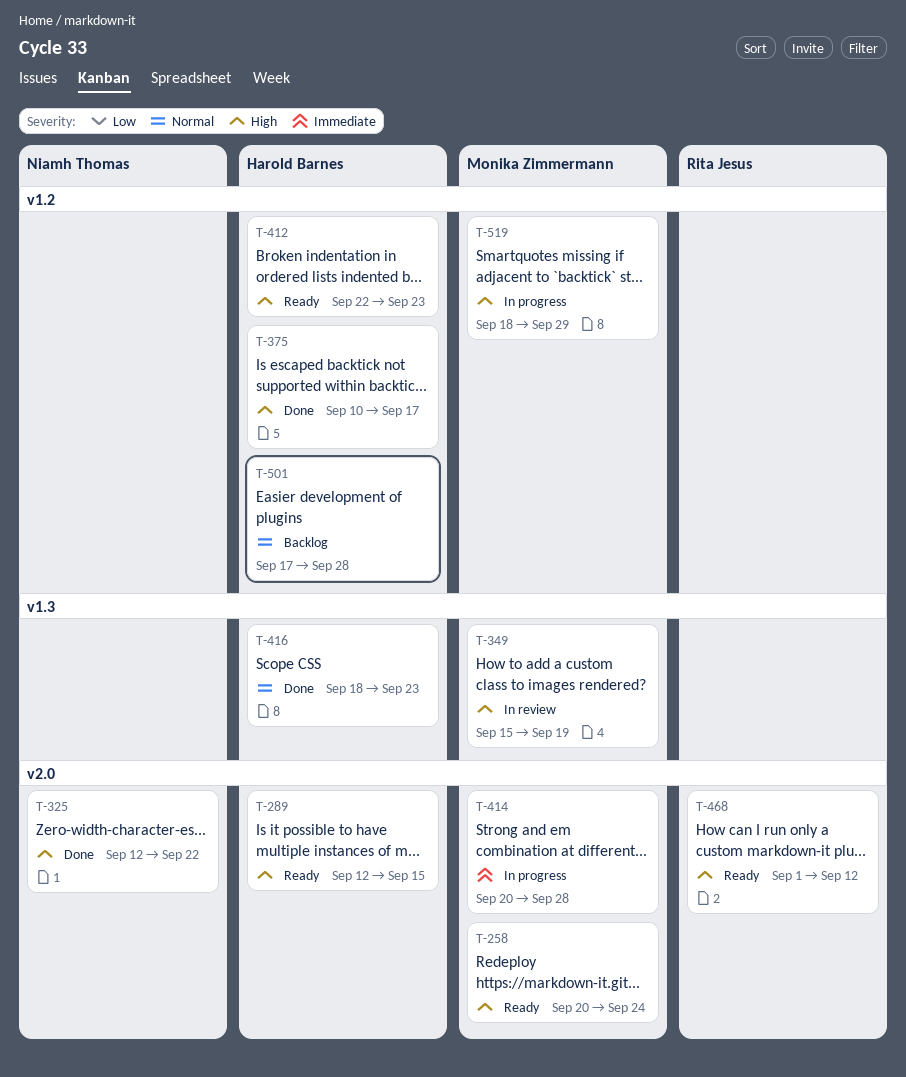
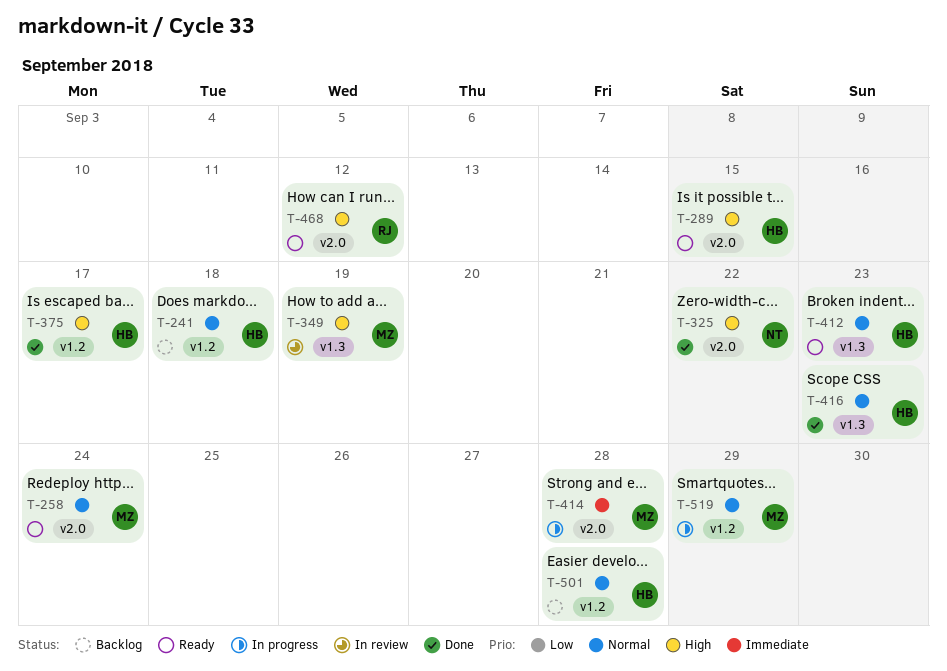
T-241: none -> present
T-258, priority: High -> Normal
T-412, priority: High -> Normal
T-412, label: v1.2 -> v1.3
T-519, priority: High -> Normal

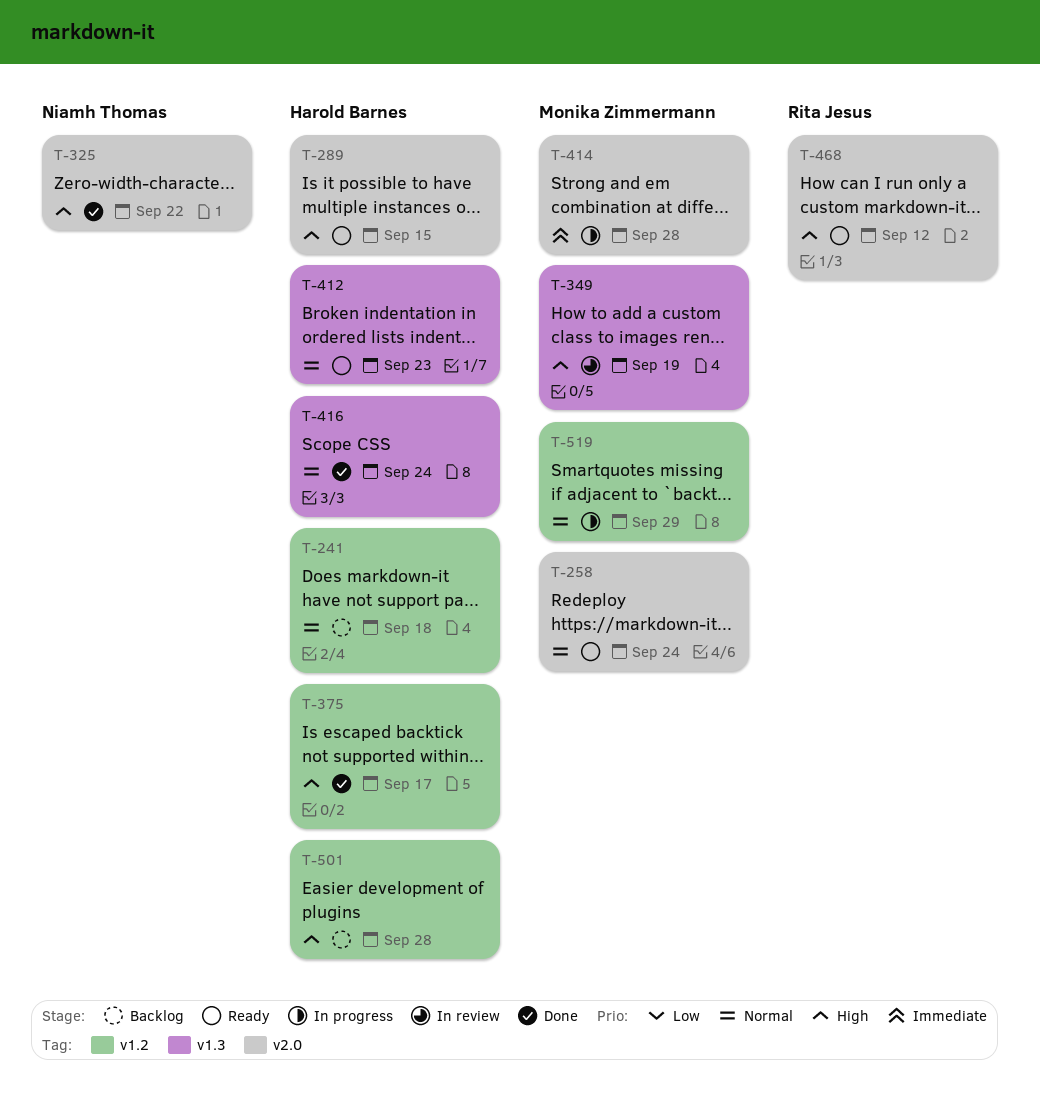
T-416, due: Sep 23 -> Sep 24
T-501, priority: Normal -> High

